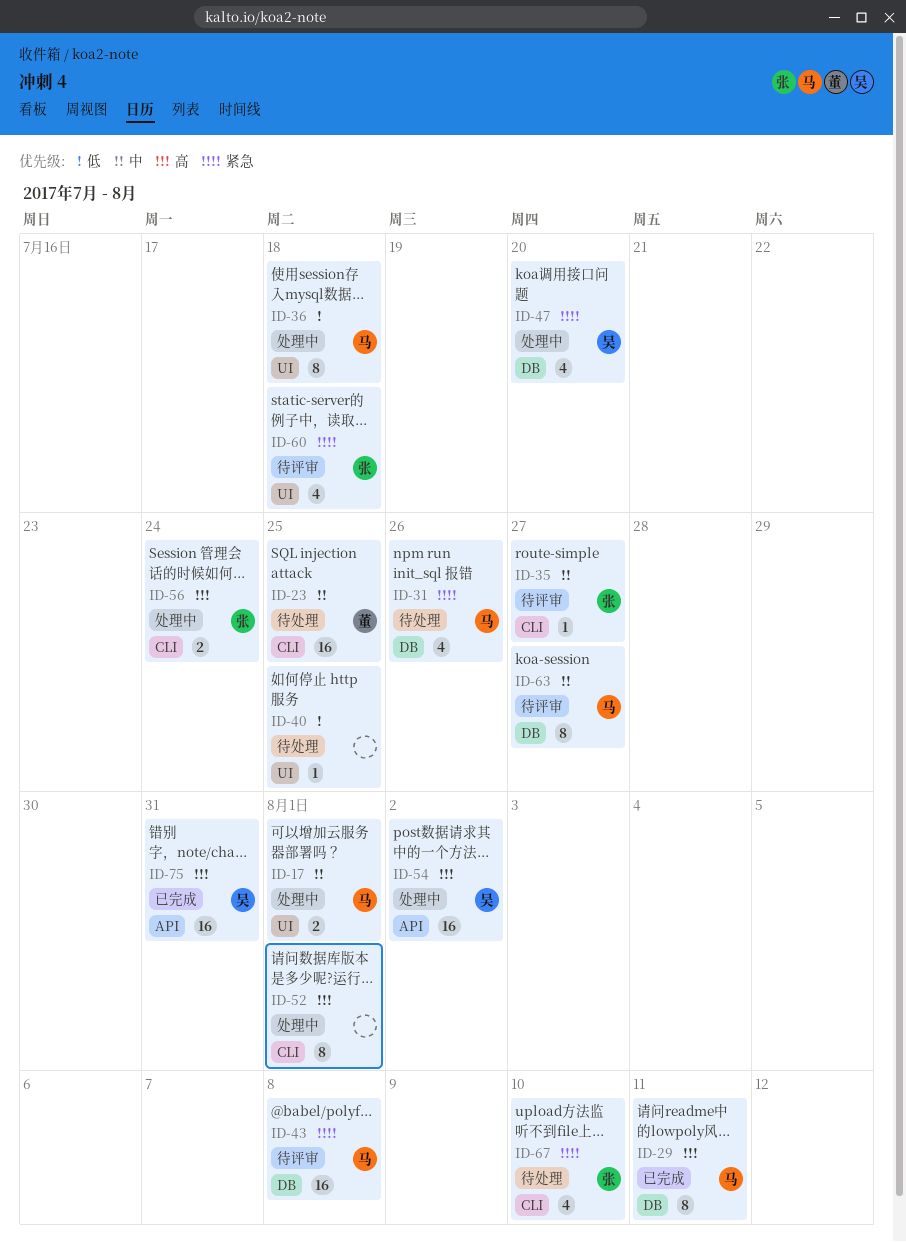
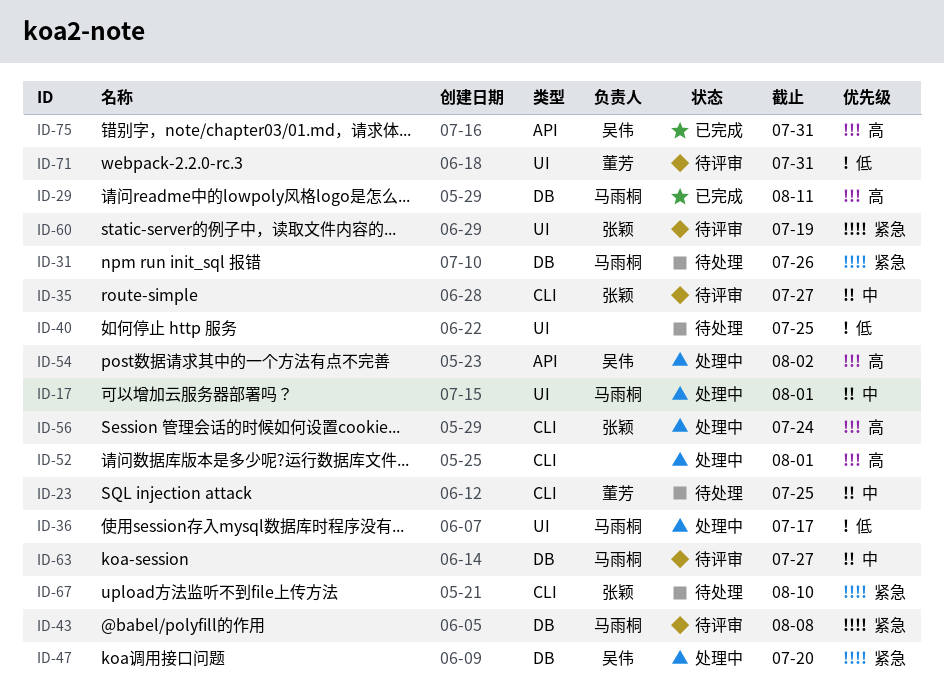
ID-36, due: Jul 18 -> Jul 17
ID-60, due: Jul 18 -> Jul 19
ID-71: none -> present

